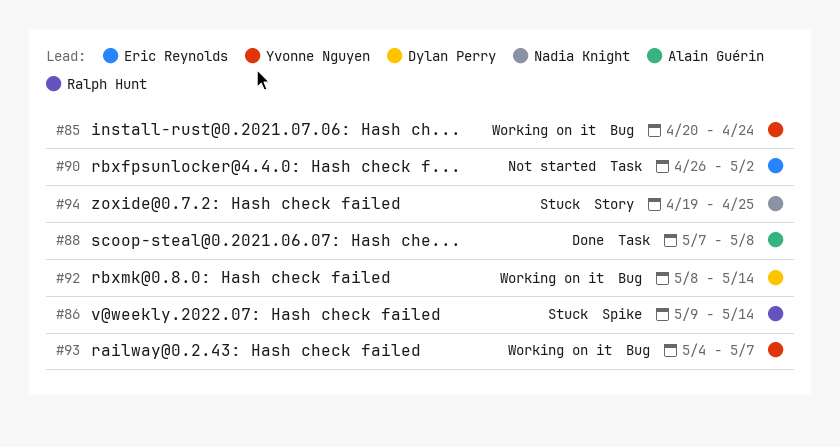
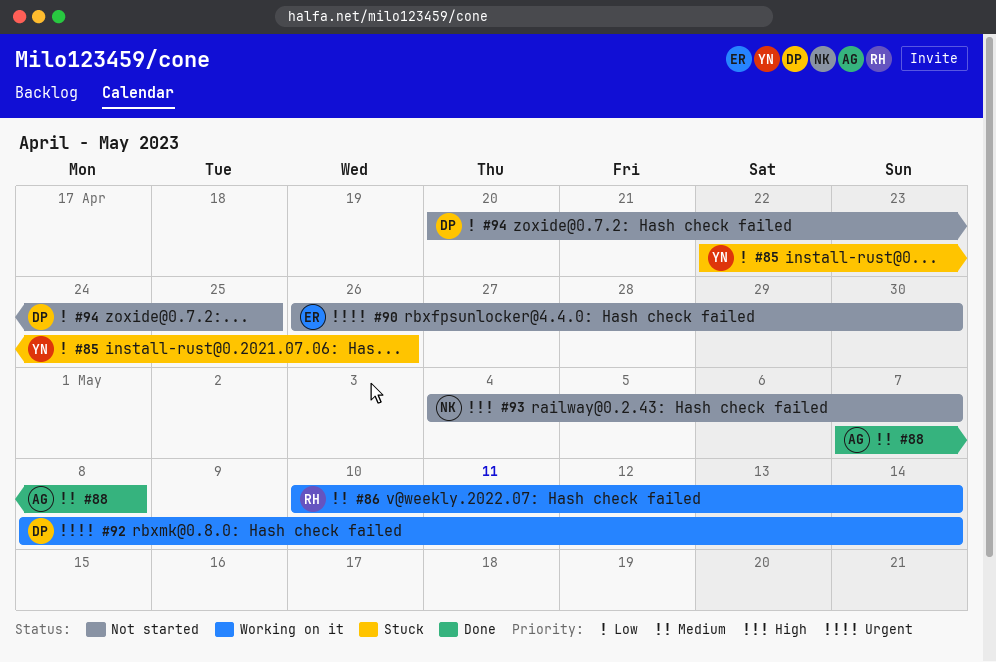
#85, status: Working on it -> Stuck
#85, start: Apr 20 -> Apr 22
#85, due: Apr 24 -> Apr 26
#86, status: Stuck -> Working on it
#86, start: May 9 -> May 10
#90, due: May 2 -> Apr 30
#93, status: Working on it -> Not started
#93, owner: Yvonne Nguyen -> Nadia Knight
#94, status: Stuck -> Not started
#94, owner: Nadia Knight -> Dylan Perry
#94, start: Apr 19 -> Apr 20

